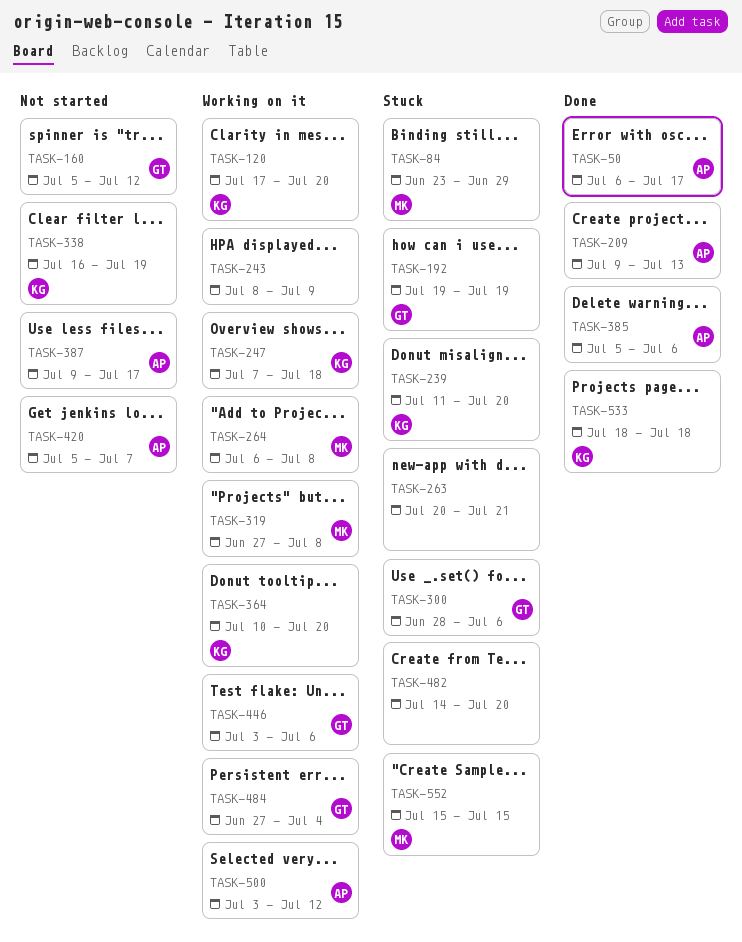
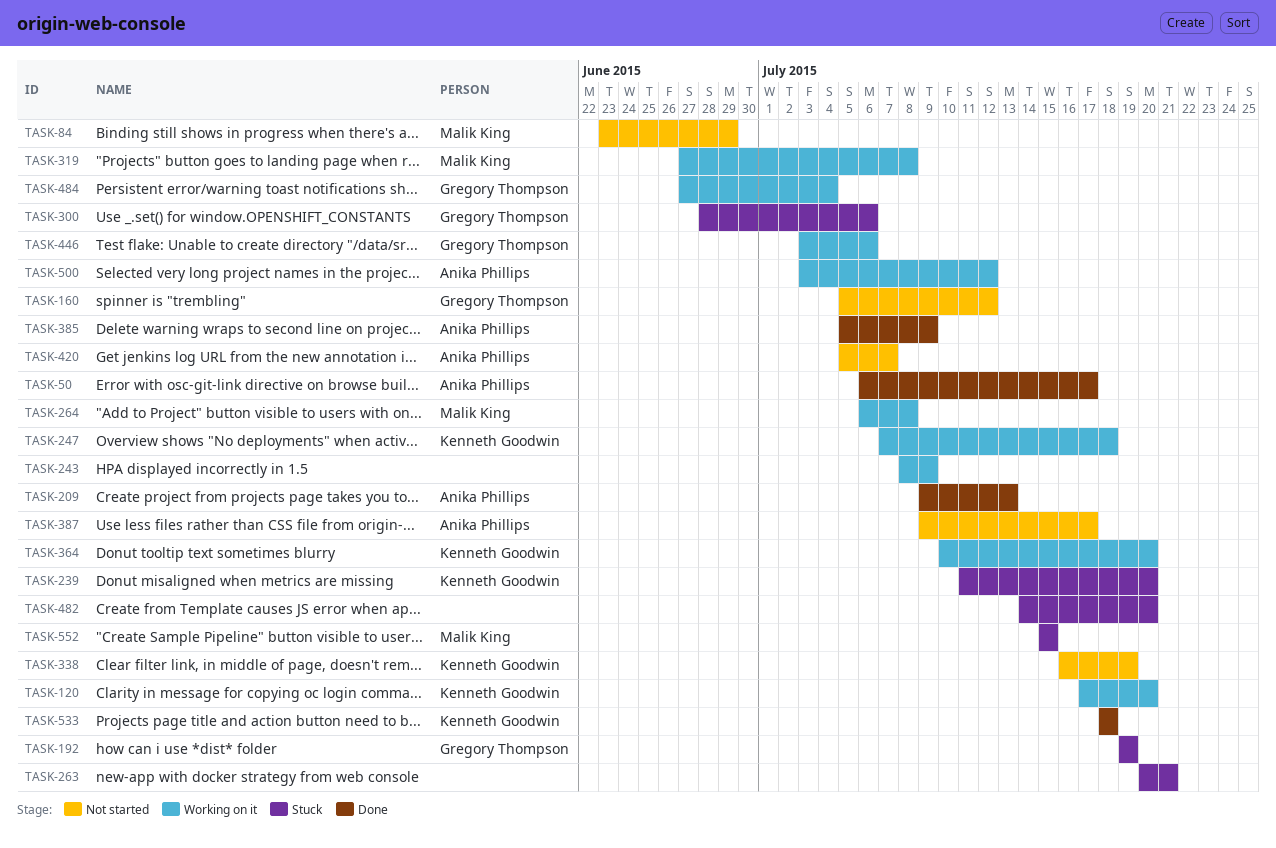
TASK-84, status: Stuck -> Not started
TASK-385, due: Jul 6 -> Jul 9

